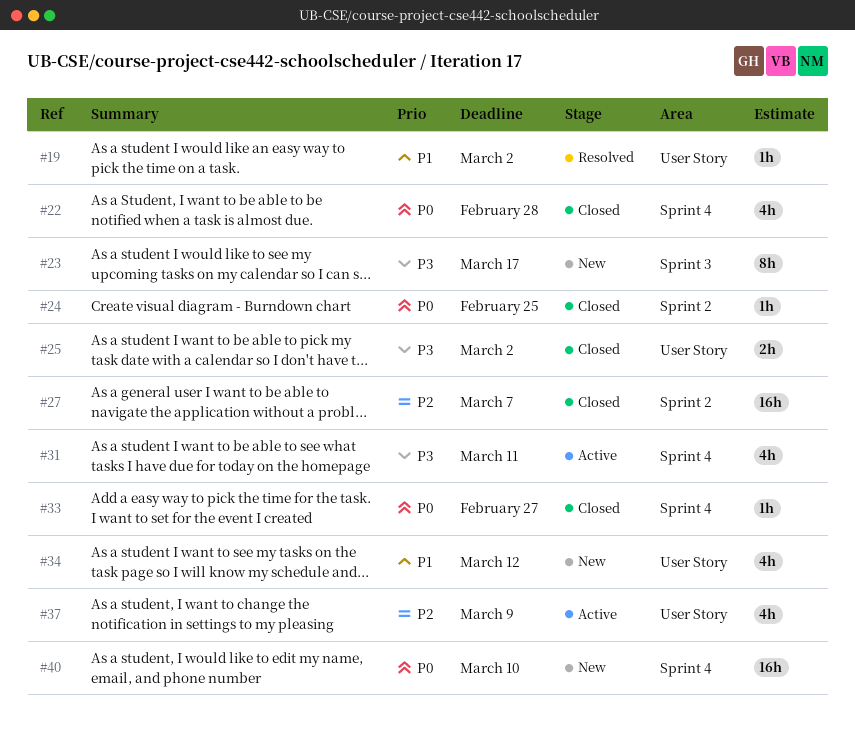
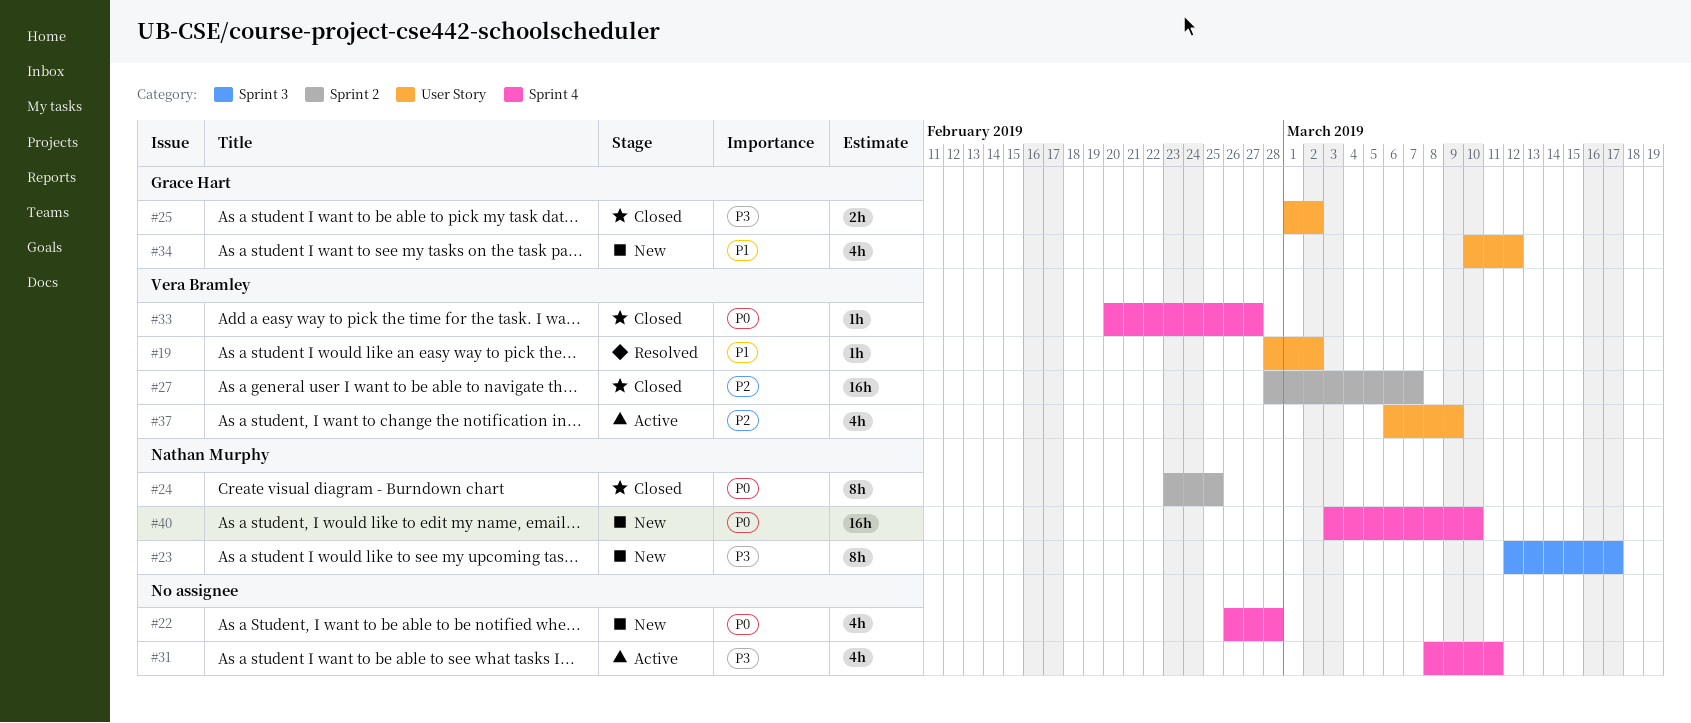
#22, status: Closed -> New
#24, estimate: 1h -> 8h

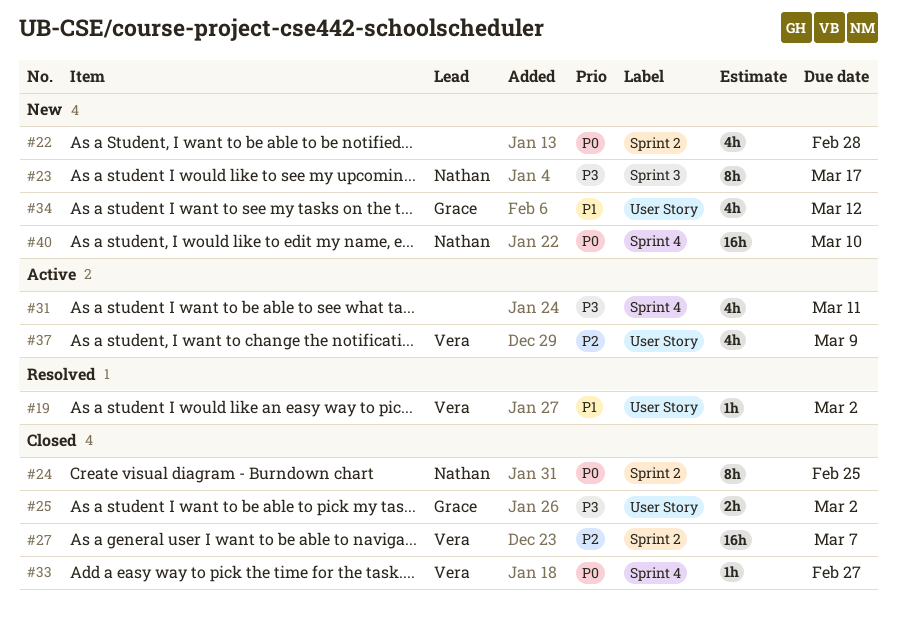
#22, label: Sprint 4 -> Sprint 2

